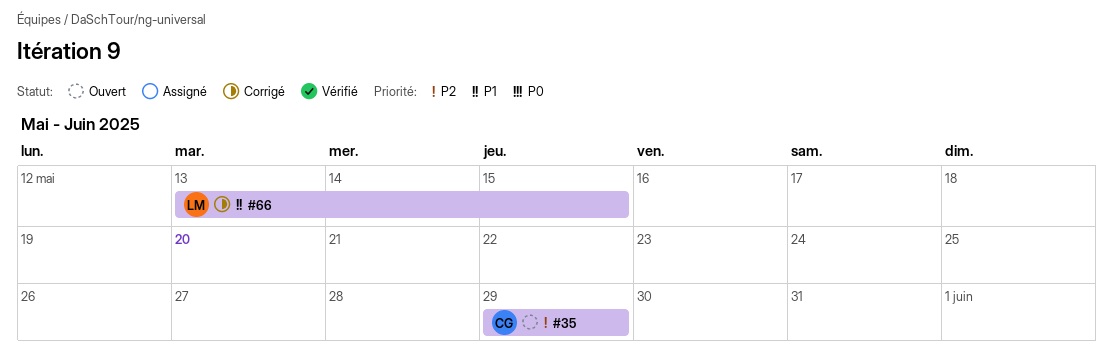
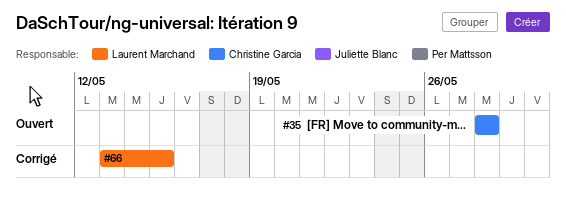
#35, start: May 29 -> May 28
#35, due: May 29 -> May 28

